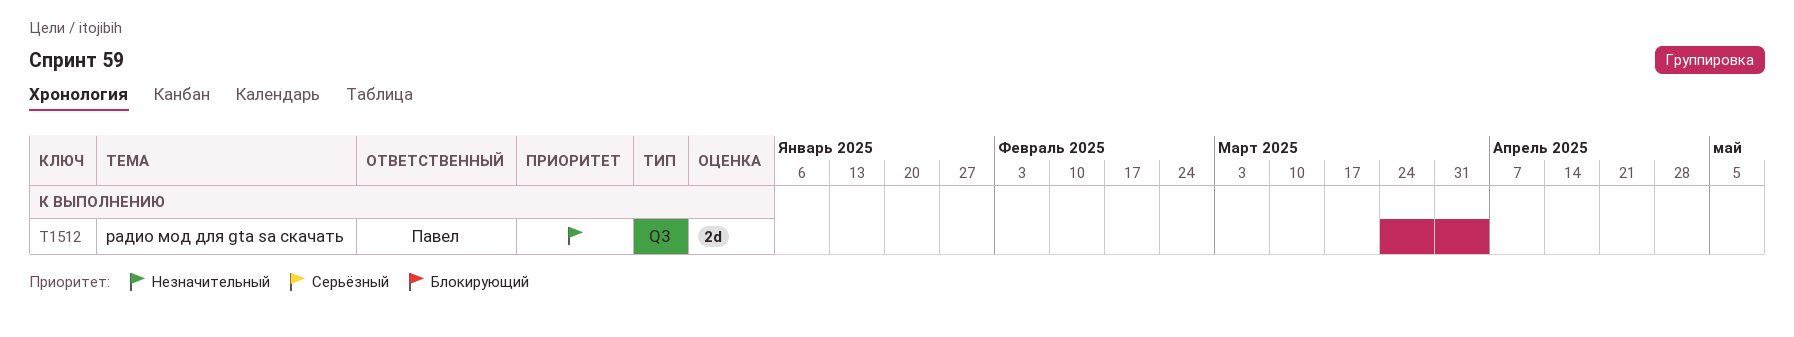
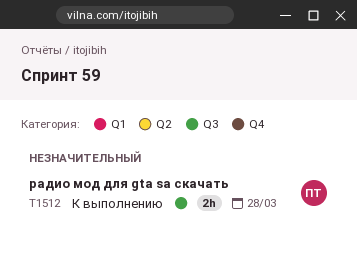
T1512, estimate: 2d -> 2h
T1512, due: Apr 4 -> Mar 28

